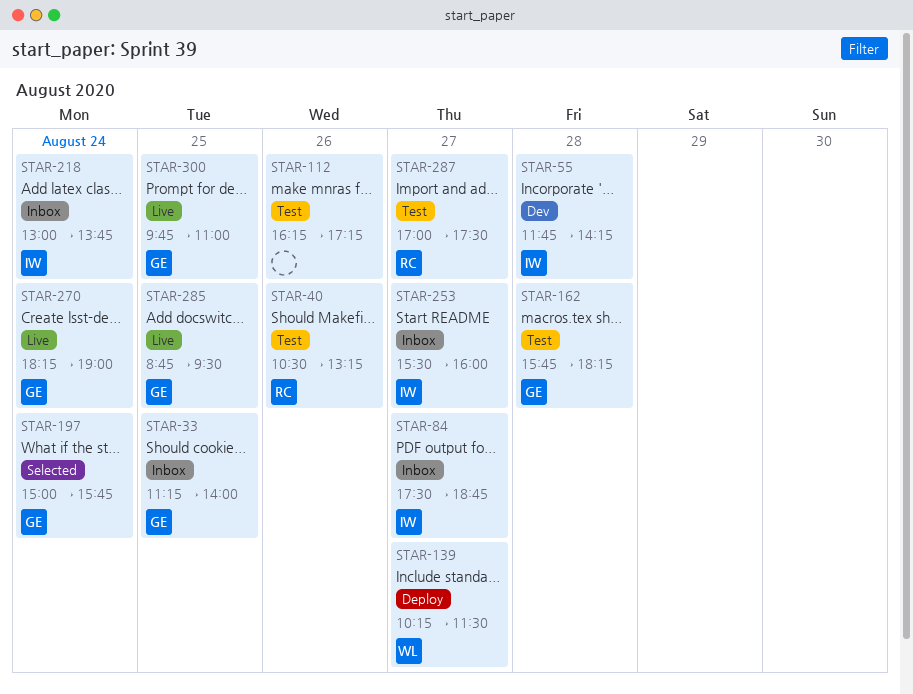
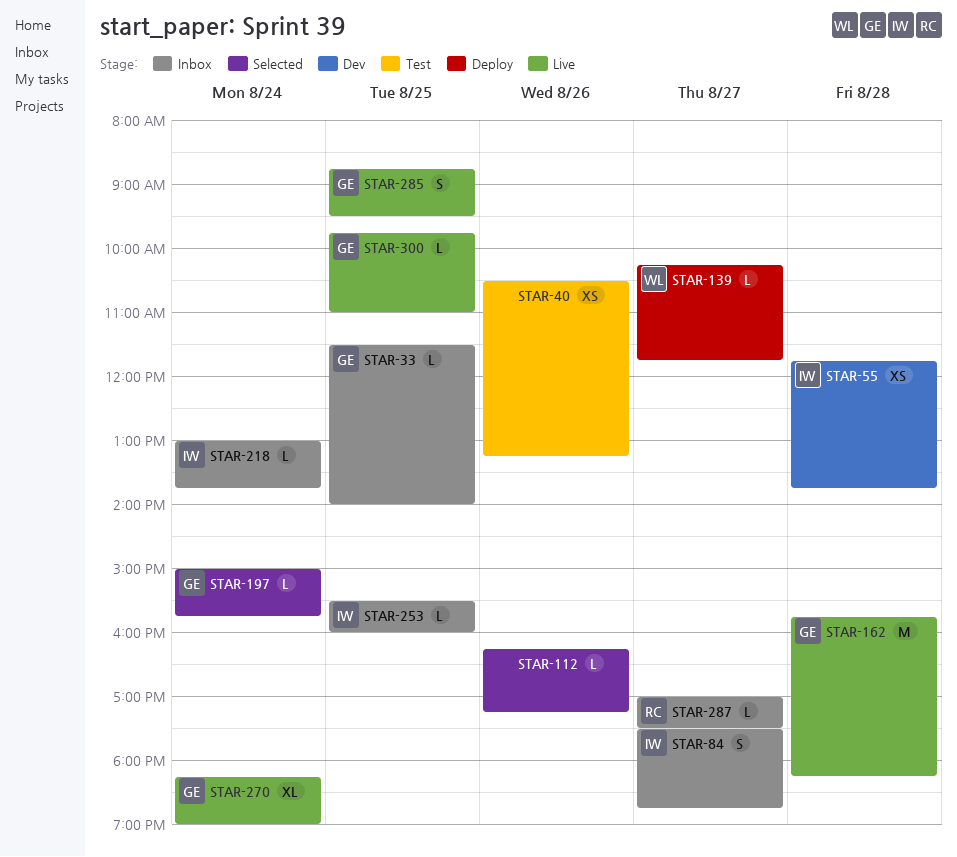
STAR-33, begins: 11:15 -> 11:30
STAR-40, owner: RC -> none
STAR-55, ends: 14:15 -> 13:45
STAR-112, status: Test -> Selected
STAR-139, ends: 11:30 -> 11:45
STAR-162, status: Test -> Live
STAR-253, day: Aug 27 -> Aug 25
STAR-287, status: Test -> Inbox

